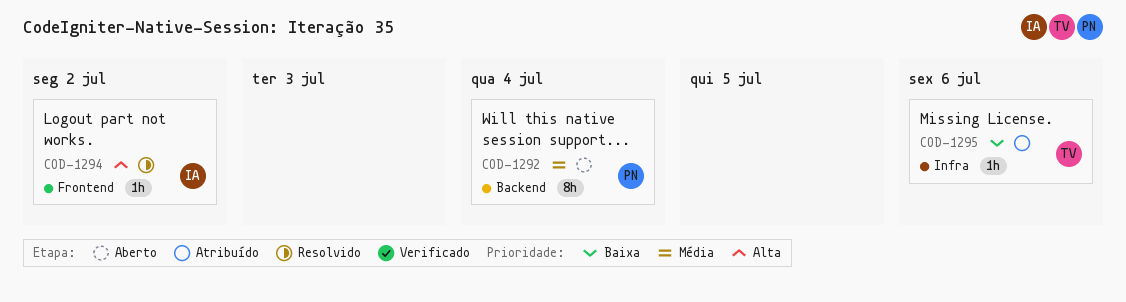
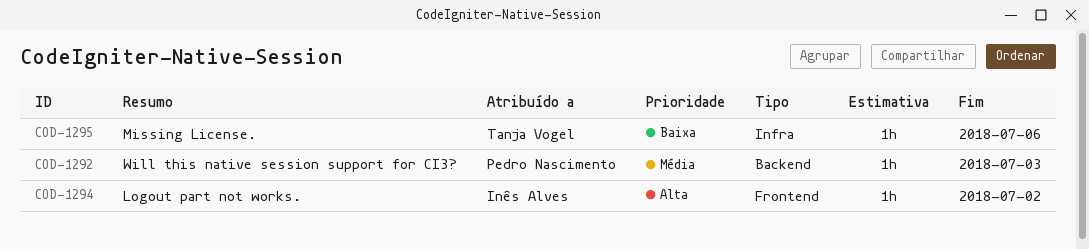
COD-1292, estimate: 8h -> 1h
COD-1292, due: Jul 4 -> Jul 3

